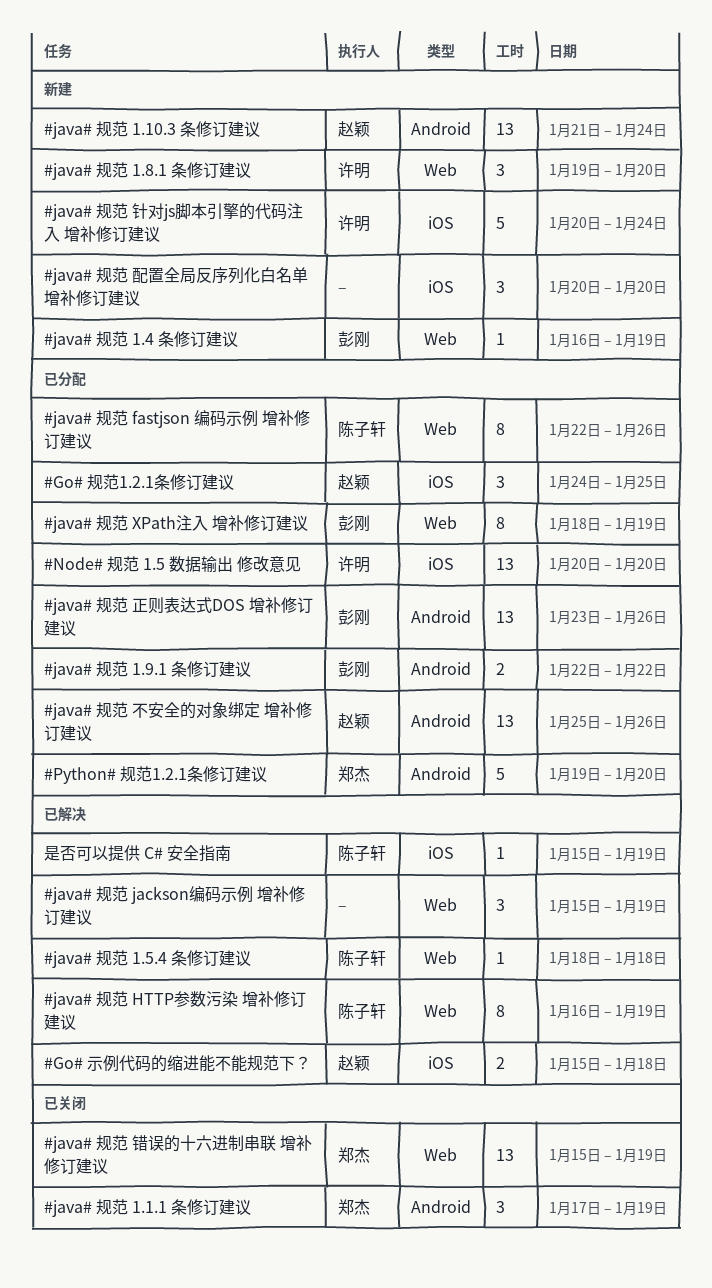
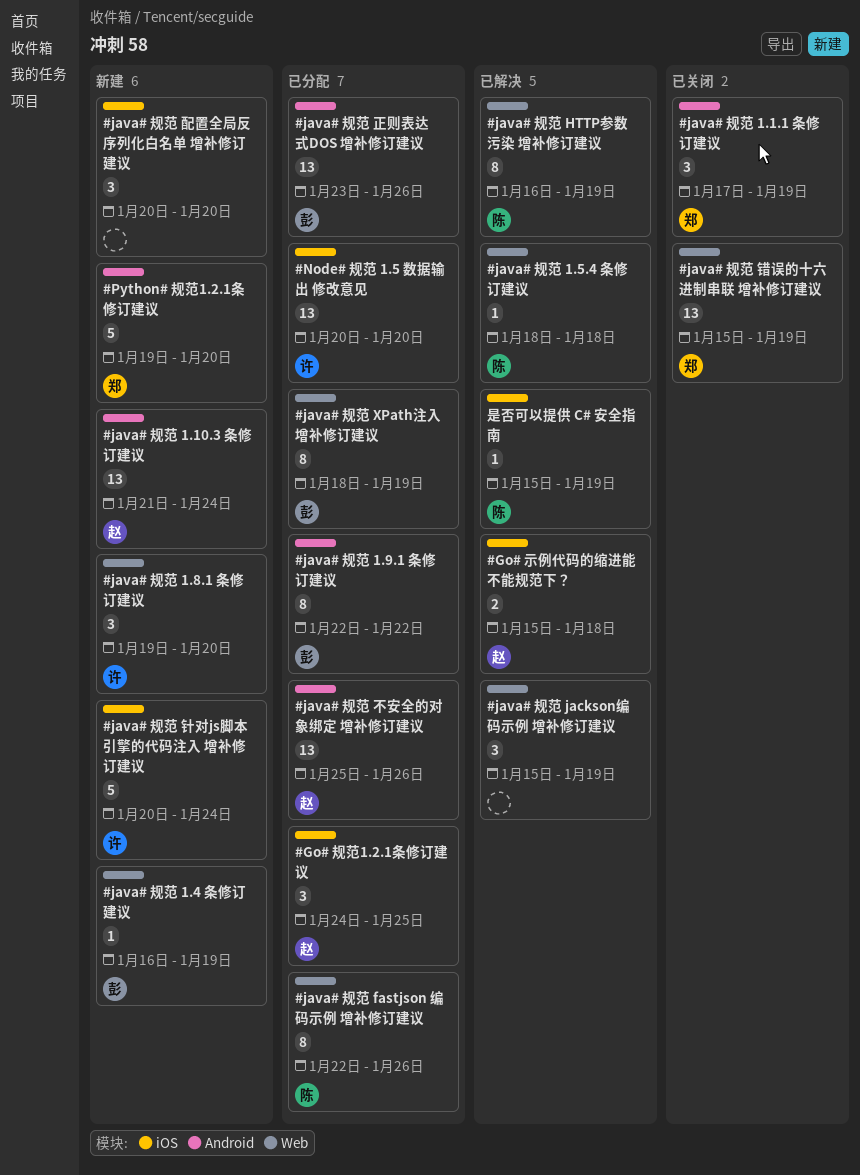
#java# 规范 1.9.1 条修订建议, estimate: 2 -> 8
#Python# 规范1.2.1条修订建议, status: 已分配 -> 新建

